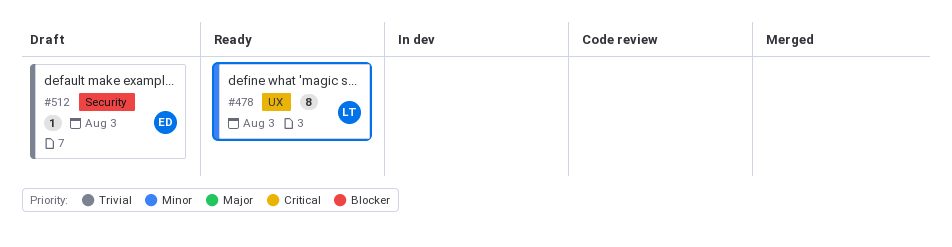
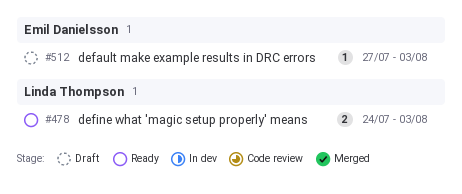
#478, estimate: 8 -> 2

